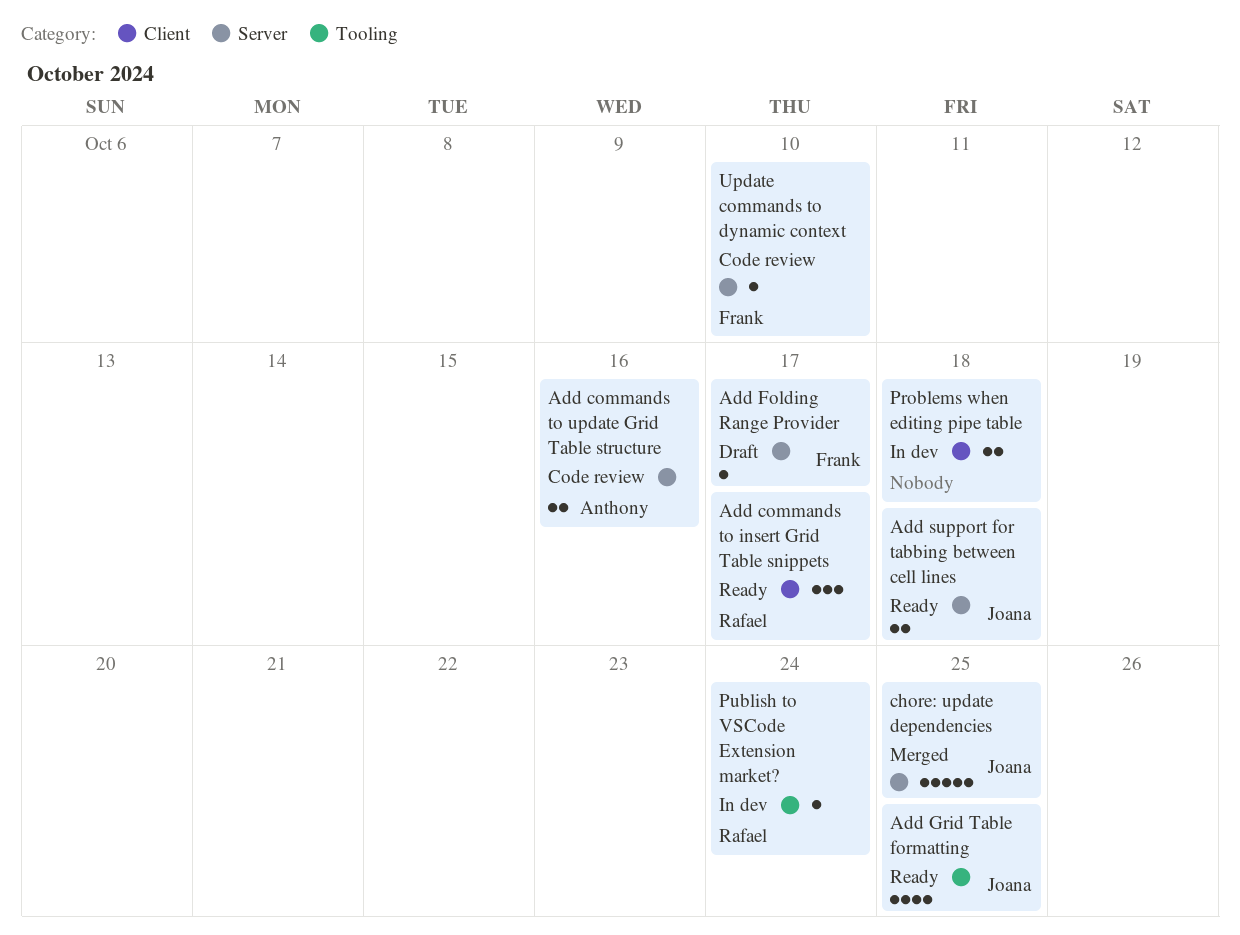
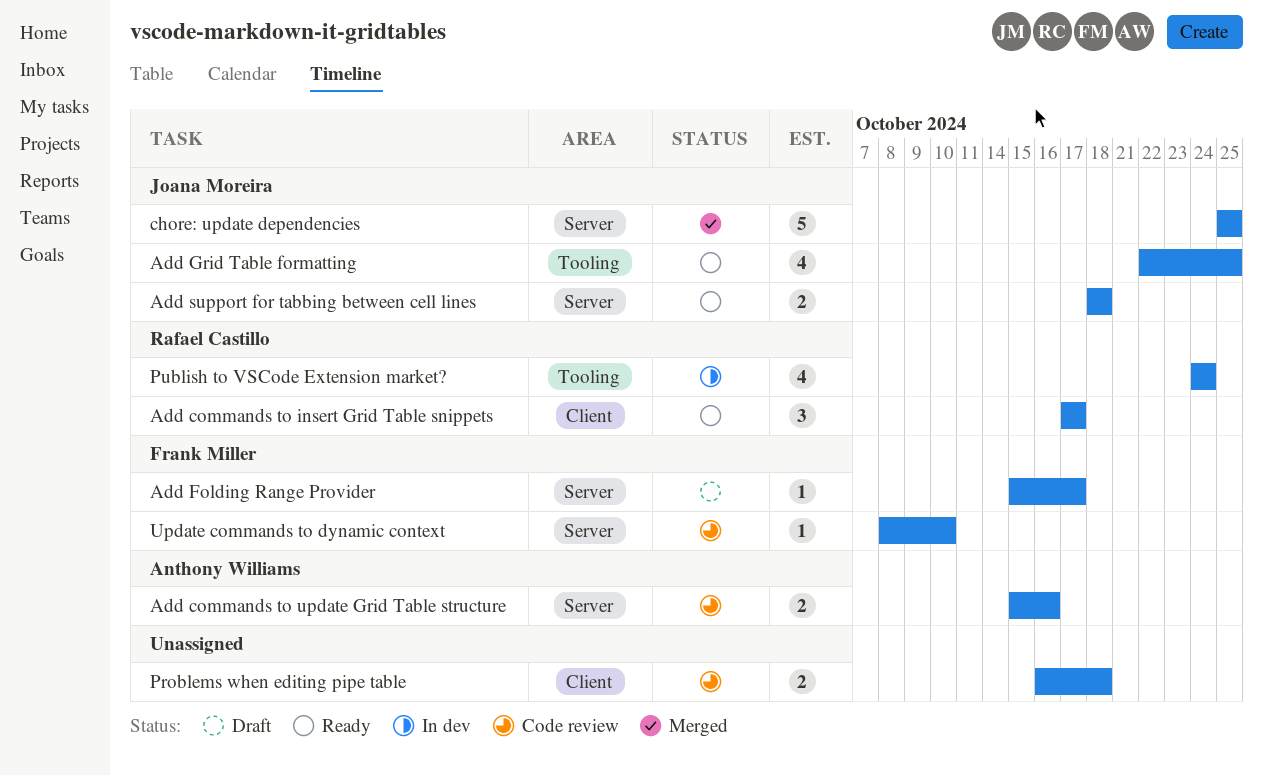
Problems when editing pipe table, status: In dev -> Code review
Publish to VSCode Extension market?, estimate: 1 -> 4

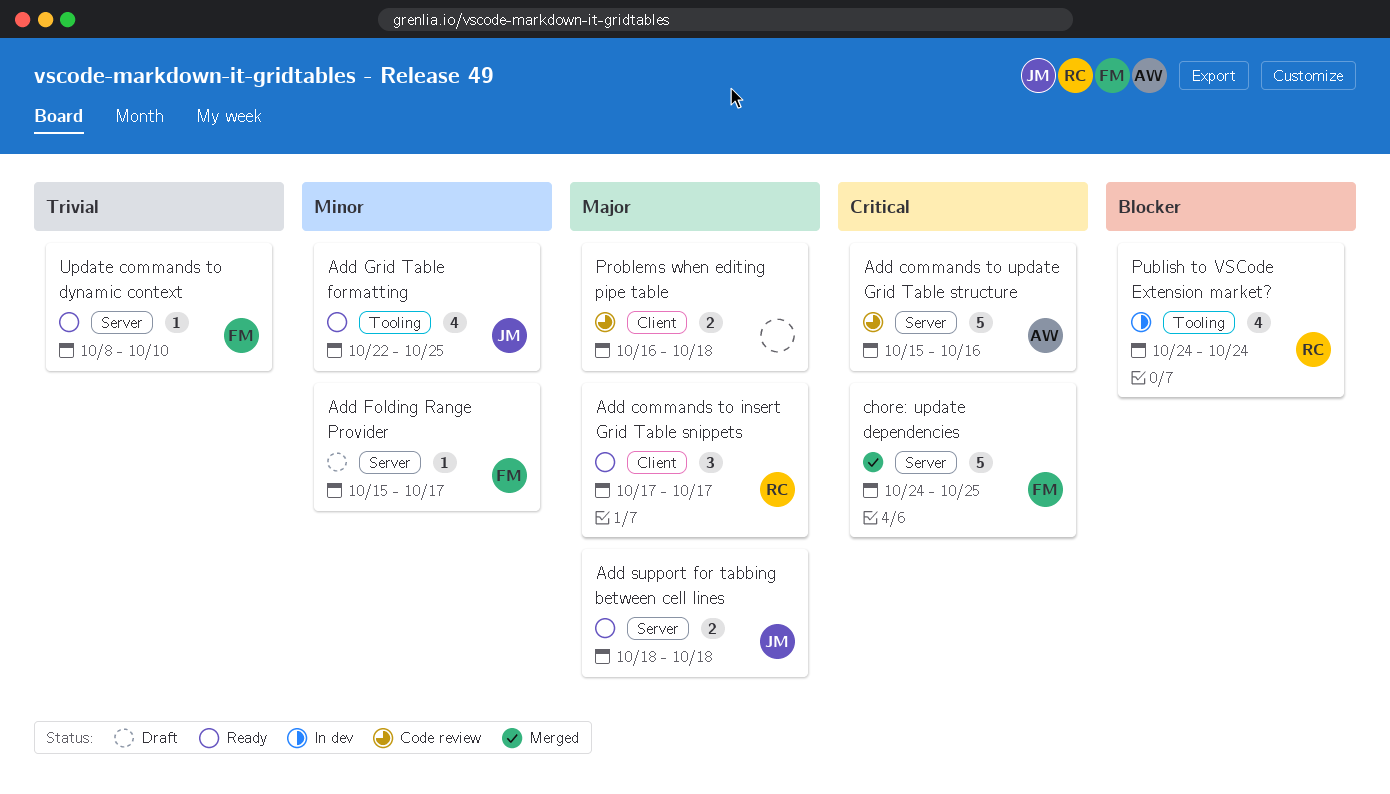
Add commands to update Grid Table structure, estimate: 2 -> 5
chore: update dependencies, owner: Joana Moreira -> Frank Miller
chore: update dependencies, start: Oct 25 -> Oct 24
Update commands to dynamic context, status: Code review -> Ready

